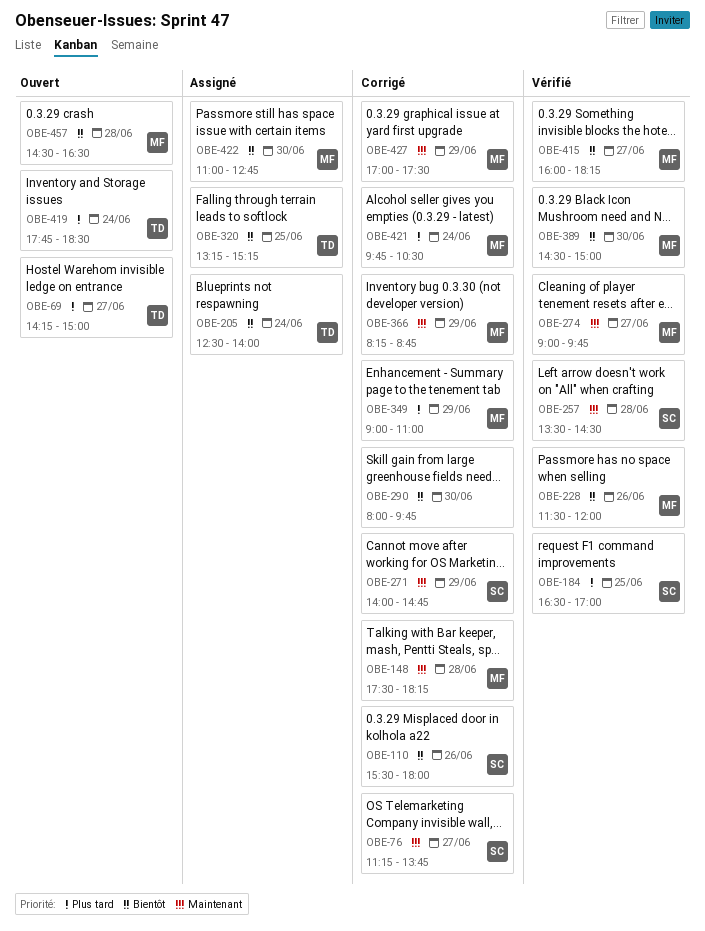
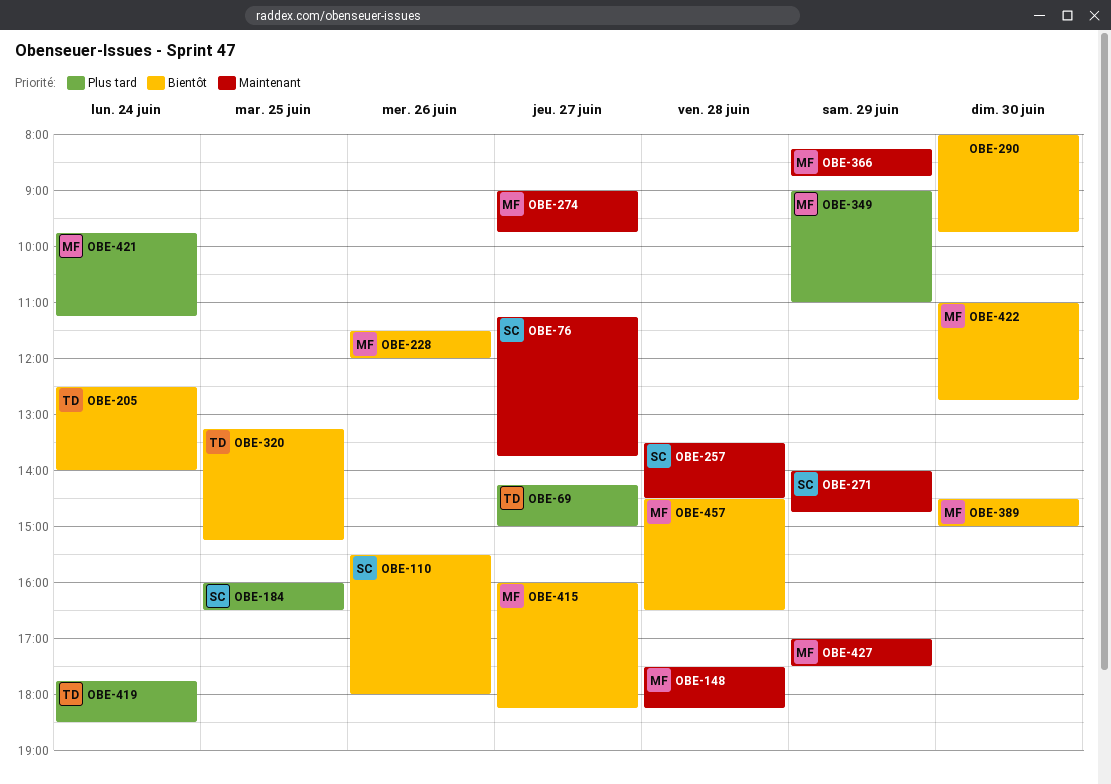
OBE-184, begins: 16:30 -> 16:00
OBE-184, ends: 17:00 -> 16:30
OBE-421, ends: 10:30 -> 11:15

